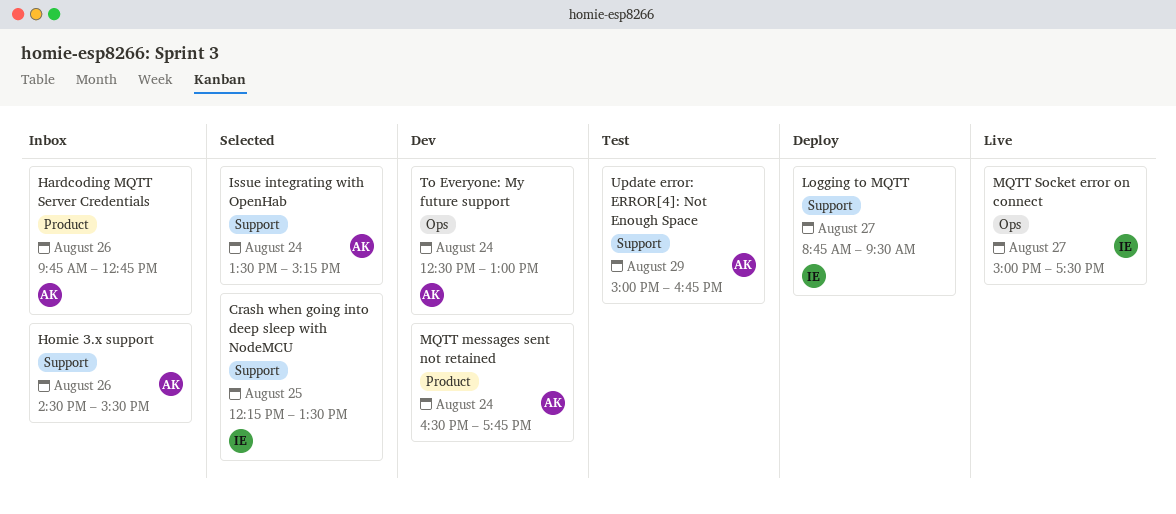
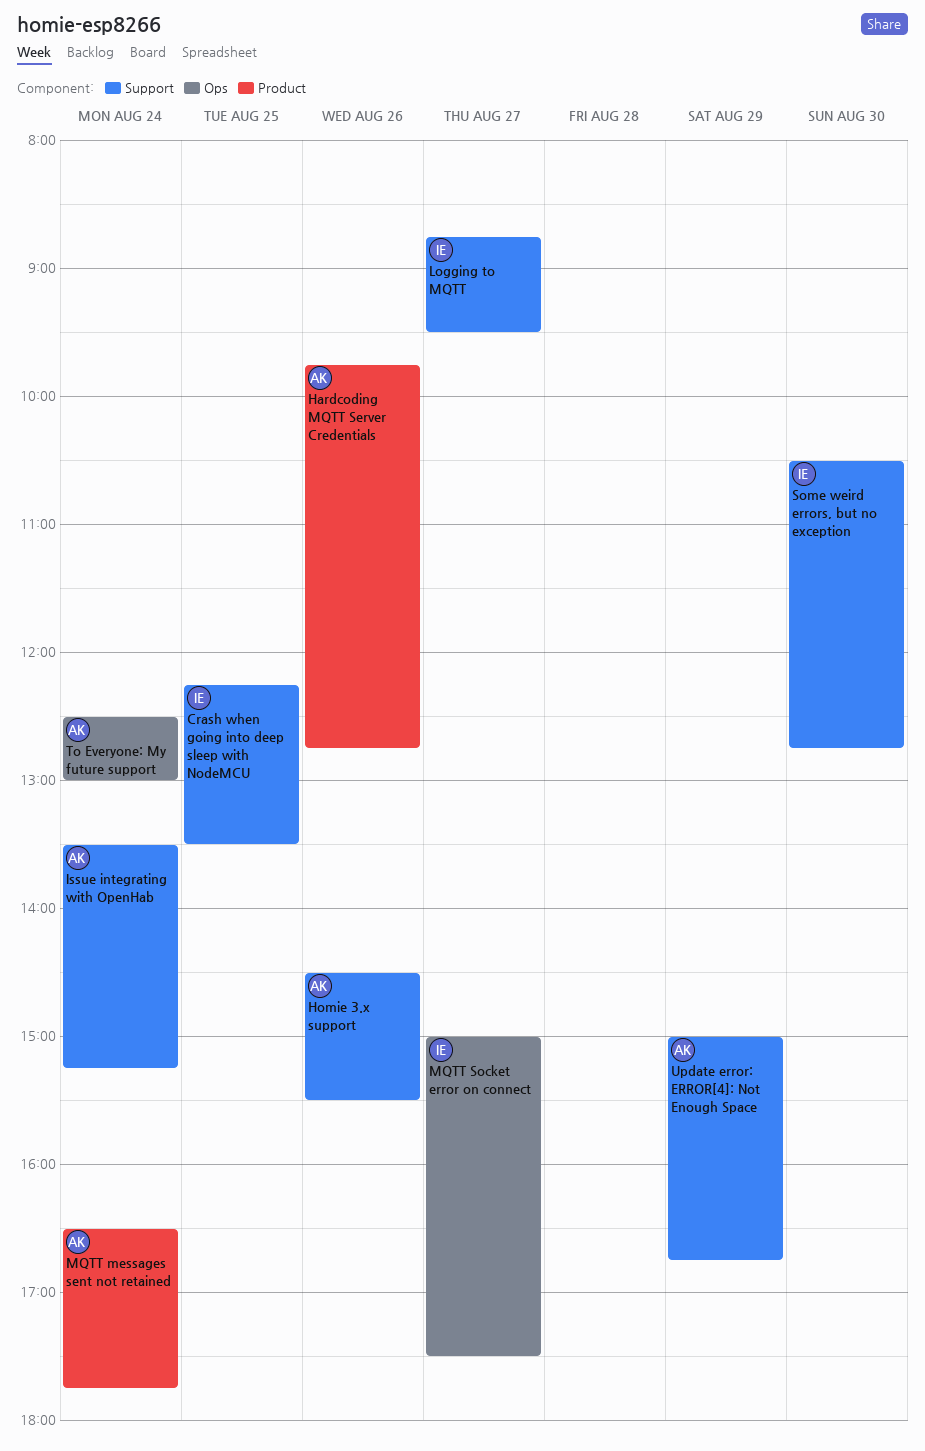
Some weird errors, but no exception: none -> present

